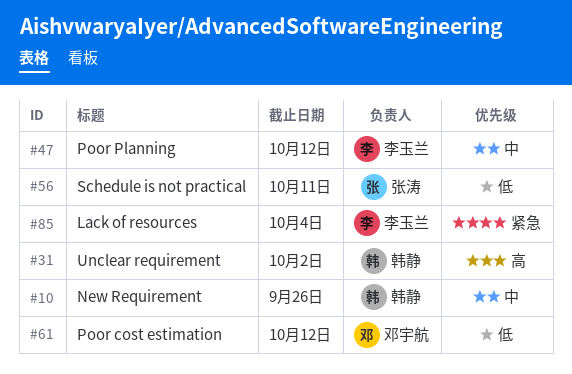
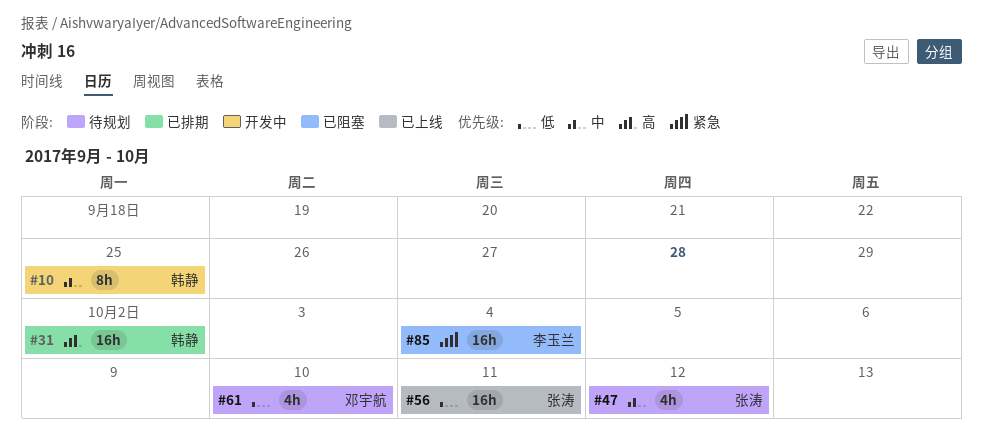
#10, due: Sep 26 -> Sep 25
#47, owner: 李玉兰 -> 张涛
#61, due: Oct 12 -> Oct 10

